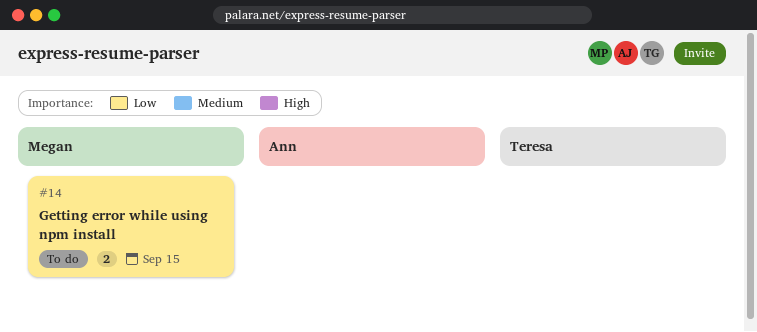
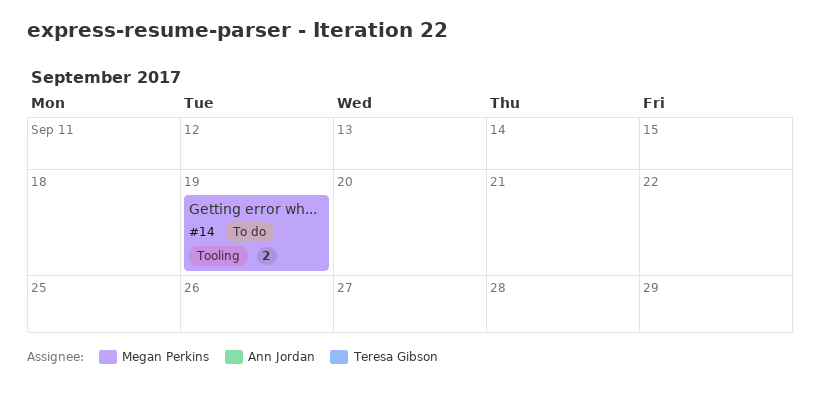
#14, due: Sep 15 -> Sep 19

